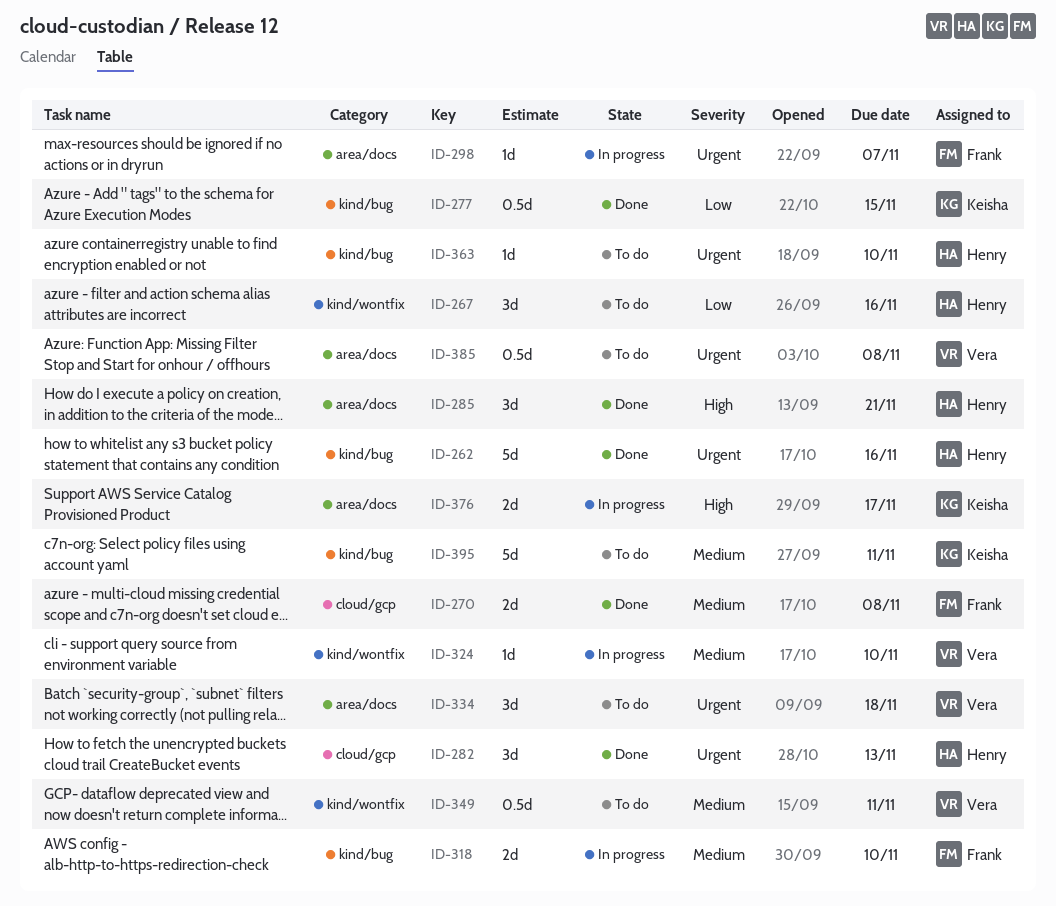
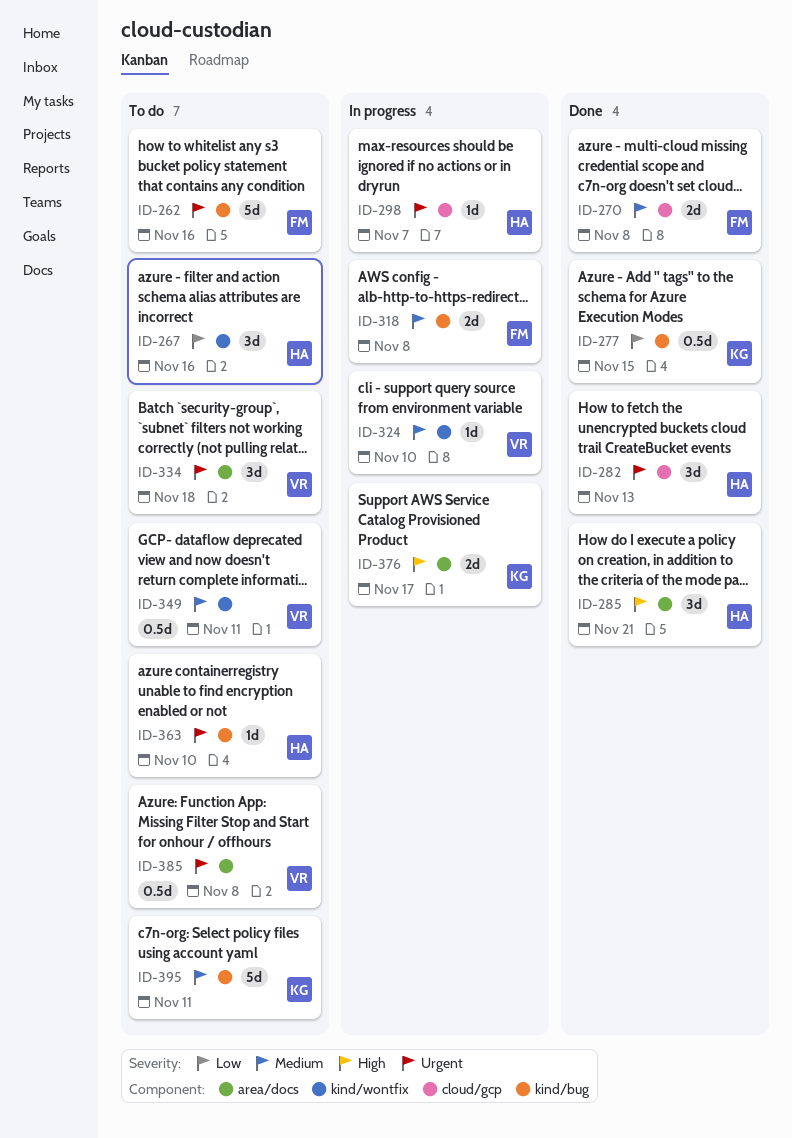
ID-262, status: Done -> To do
ID-262, owner: Henry -> Frank
ID-298, owner: Frank -> Henry
ID-298, label: area/docs -> cloud/gcp
ID-318, due: Nov 10 -> Nov 8

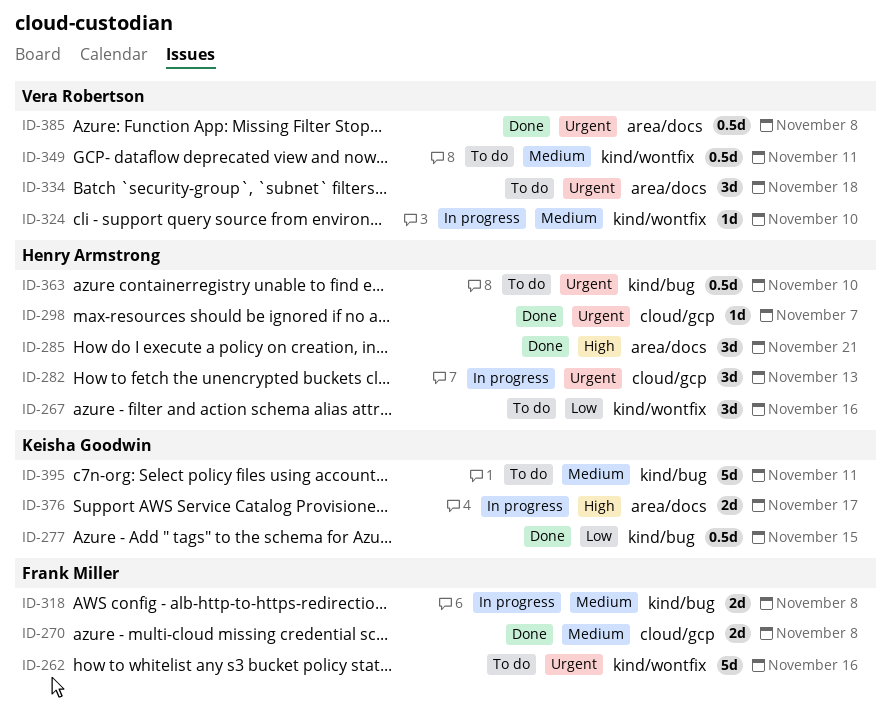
ID-262, label: kind/bug -> kind/wontfix
ID-282, status: Done -> In progress
ID-298, status: In progress -> Done
ID-363, estimate: 1d -> 0.5d
ID-385, status: To do -> Done

